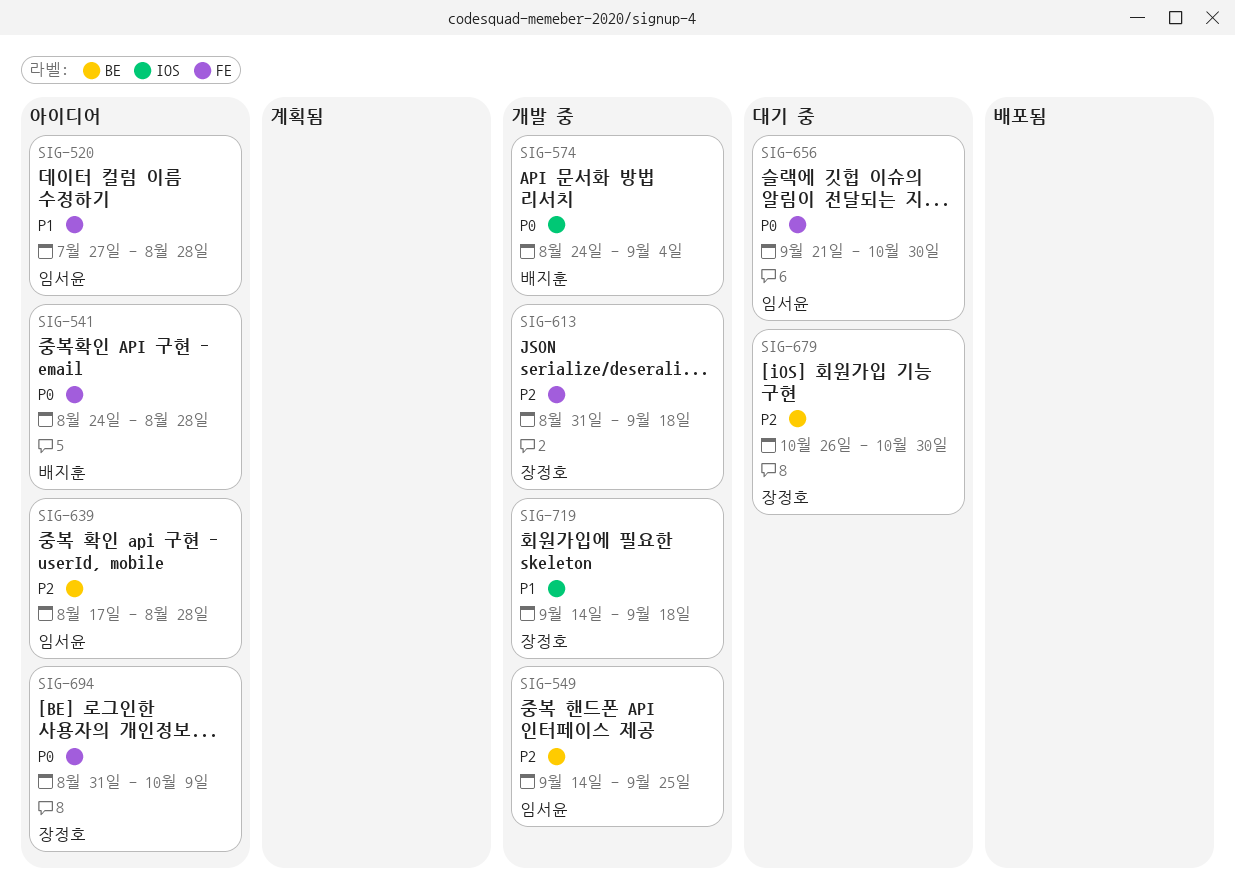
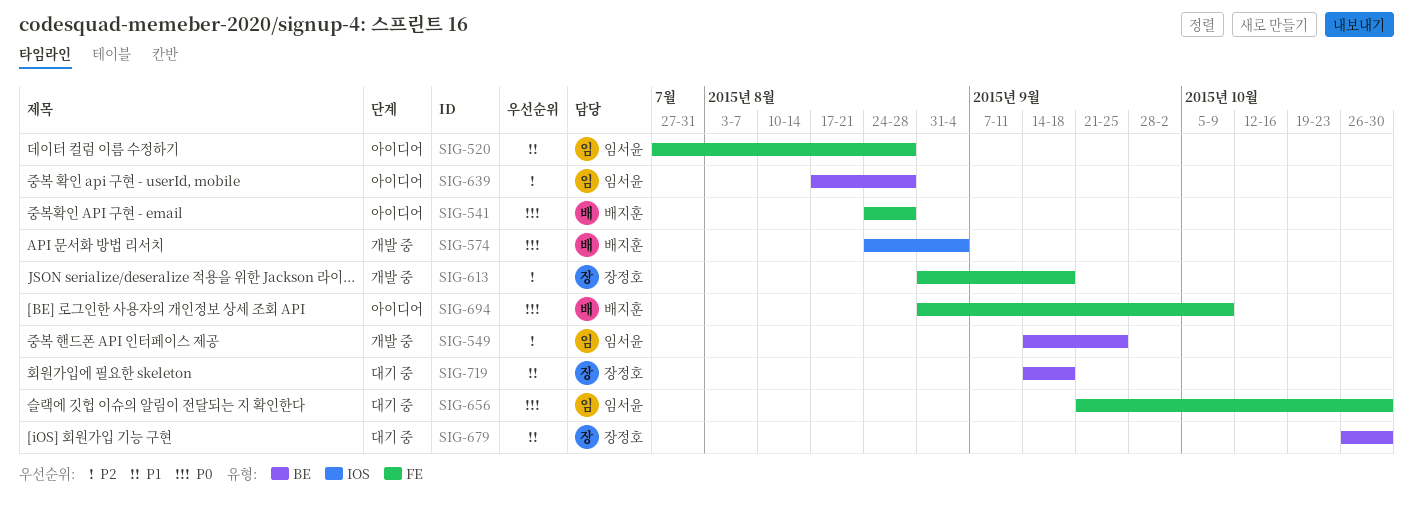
SIG-679, priority: P2 -> P1
SIG-694, owner: 장정호 -> 배지훈
SIG-719, status: 개발 중 -> 대기 중
SIG-719, label: IOS -> BE

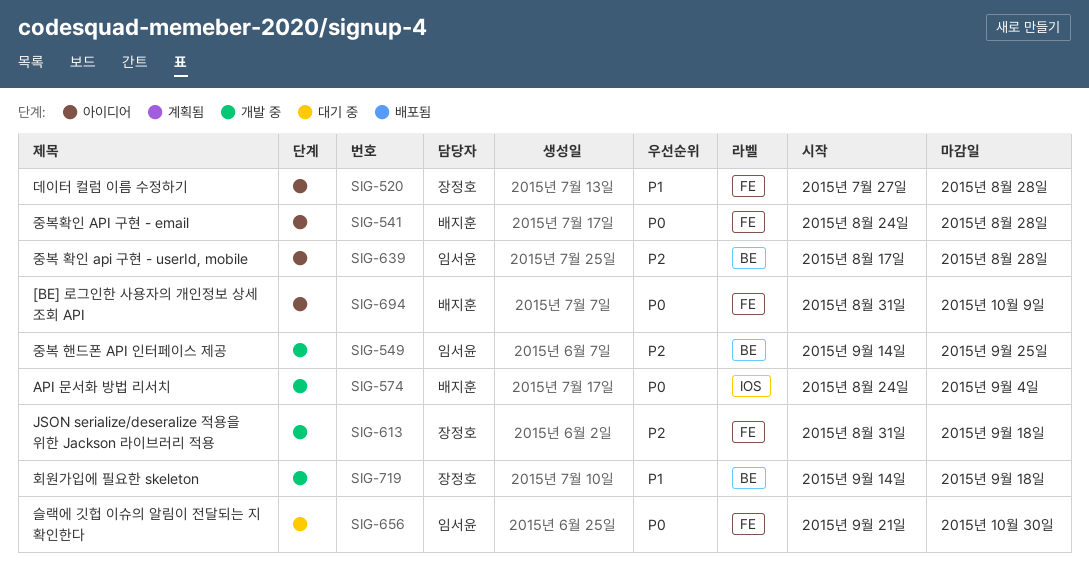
SIG-520, owner: 임서윤 -> 장정호
SIG-679: present -> none
SIG-719, status: 대기 중 -> 개발 중

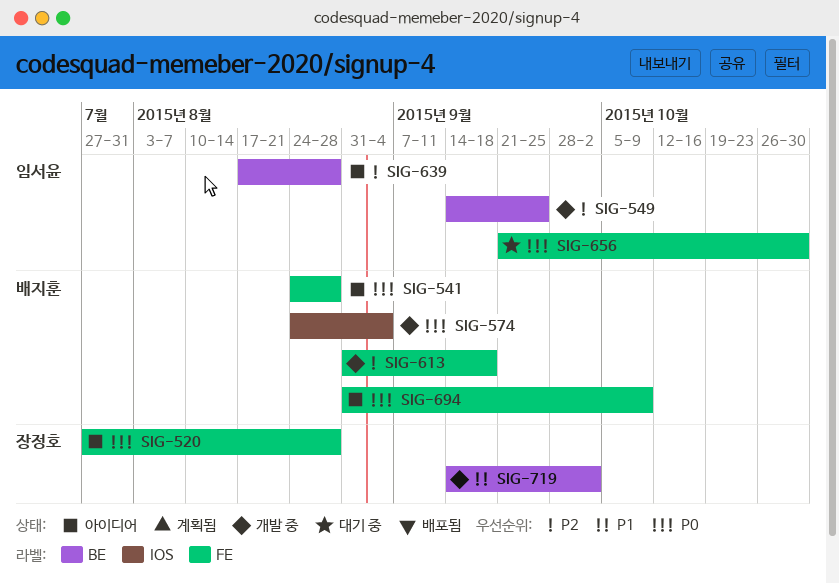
SIG-520, priority: P1 -> P0
SIG-613, owner: 장정호 -> 배지훈
SIG-719, due: Sep 18 -> Oct 2

